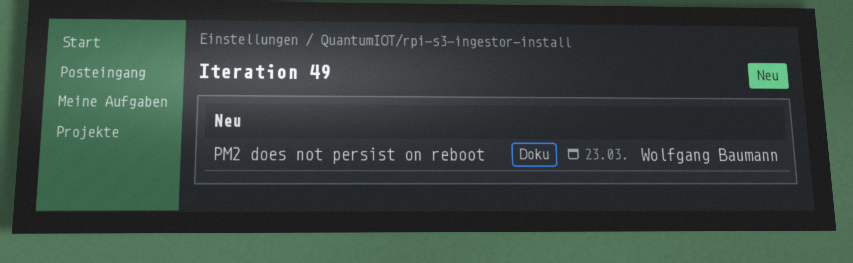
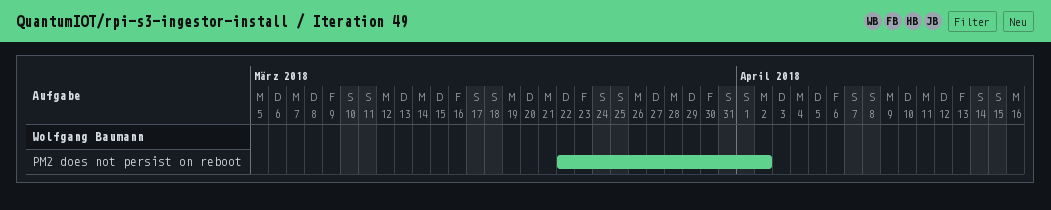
PM2 does not persist on reboot, due: Mar 23 -> Apr 2

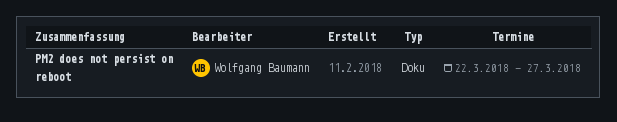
PM2 does not persist on reboot, due: Apr 2 -> Mar 27

